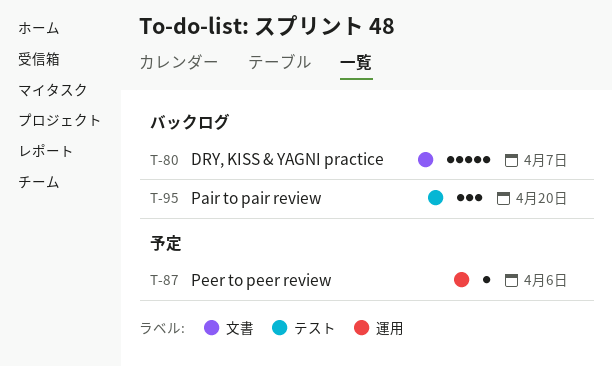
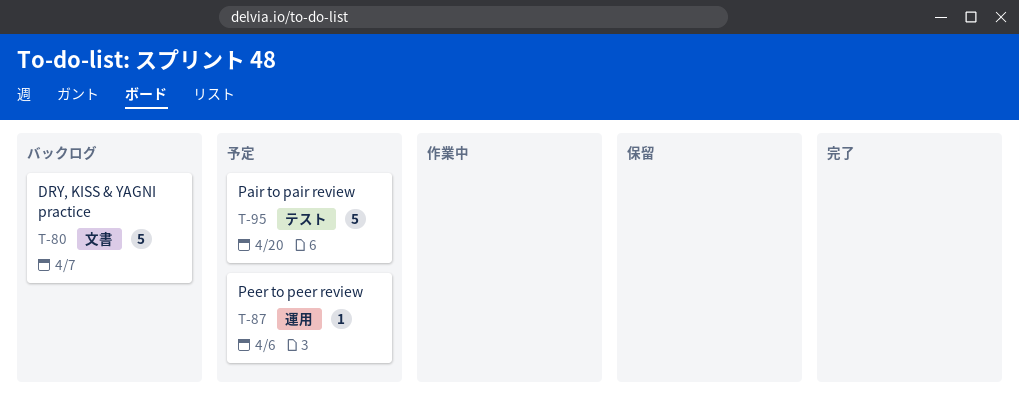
T-95, status: バックログ -> 予定
T-95, estimate: 3 -> 5

